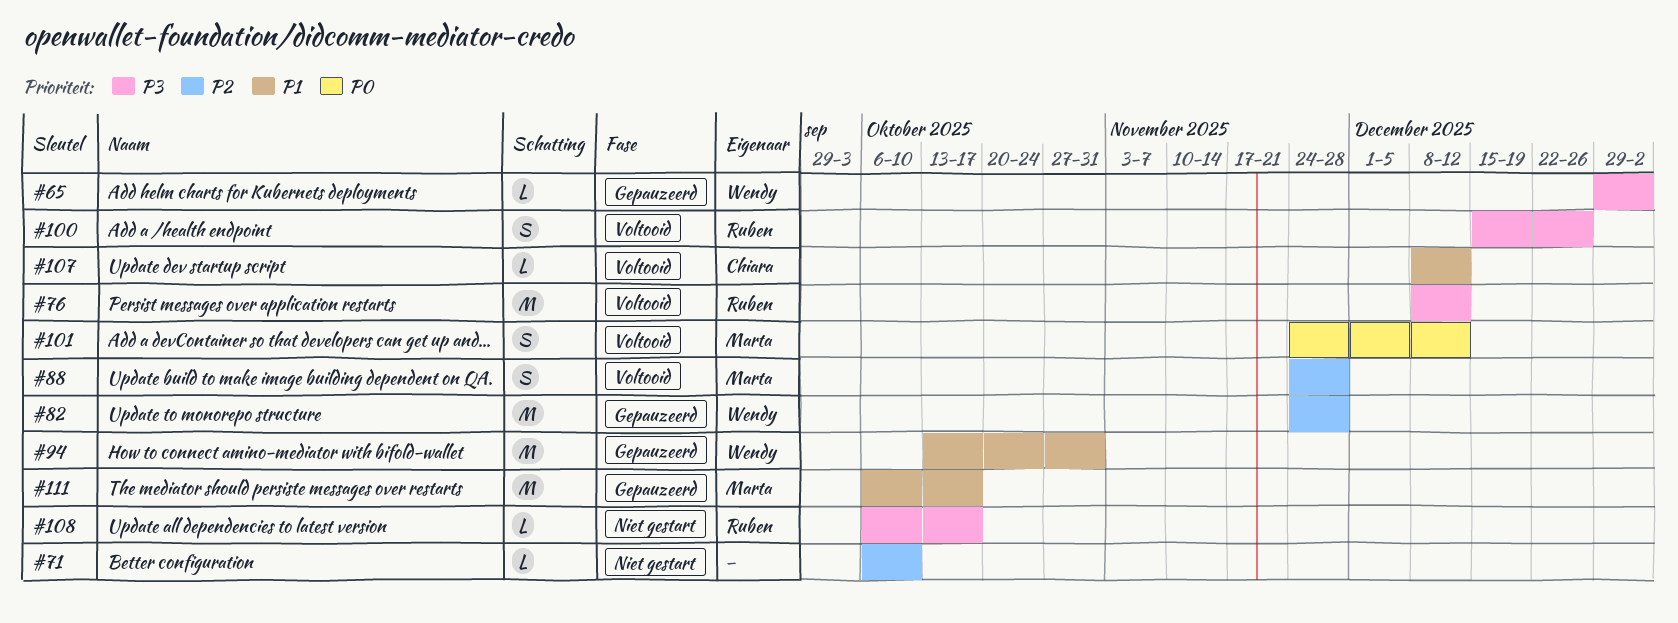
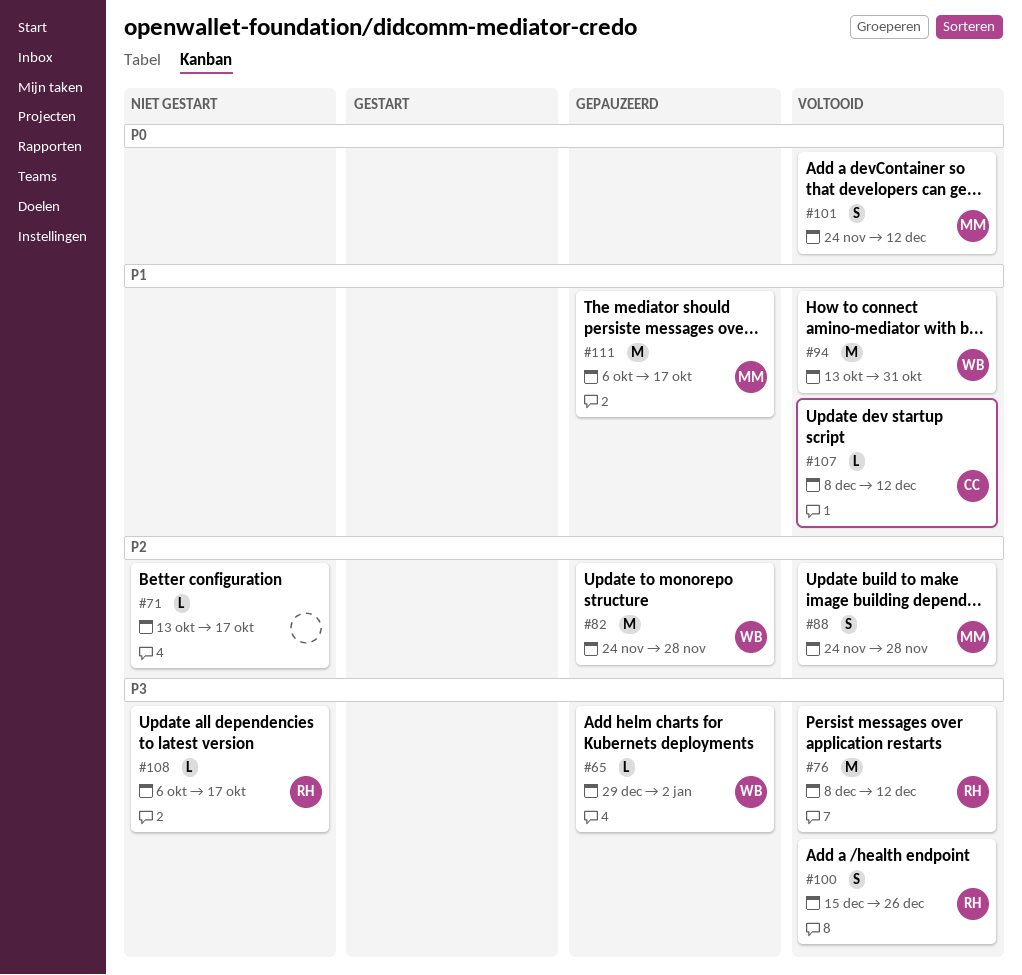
#71, start: Oct 6 -> Oct 13
#71, due: Oct 10 -> Oct 17
#94, status: Gepauzeerd -> Voltooid

